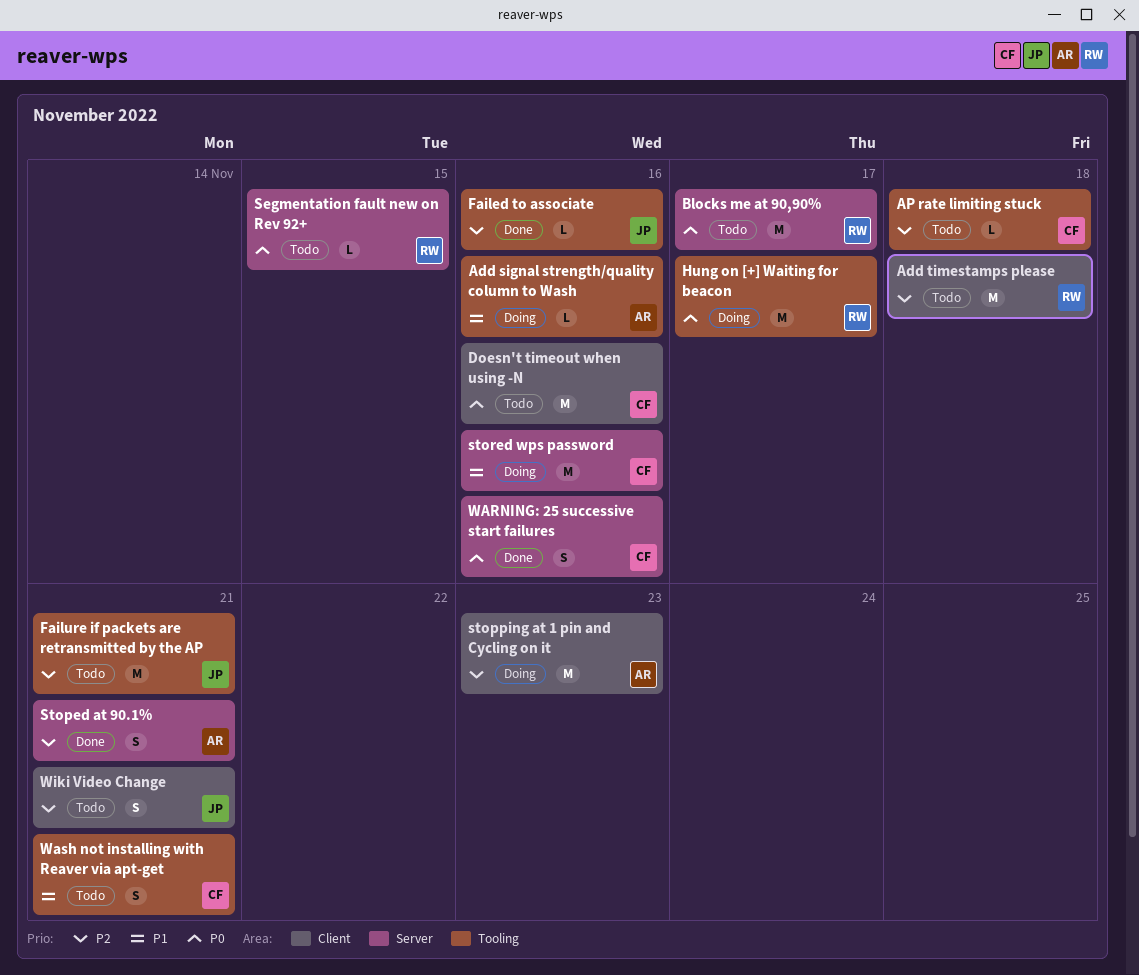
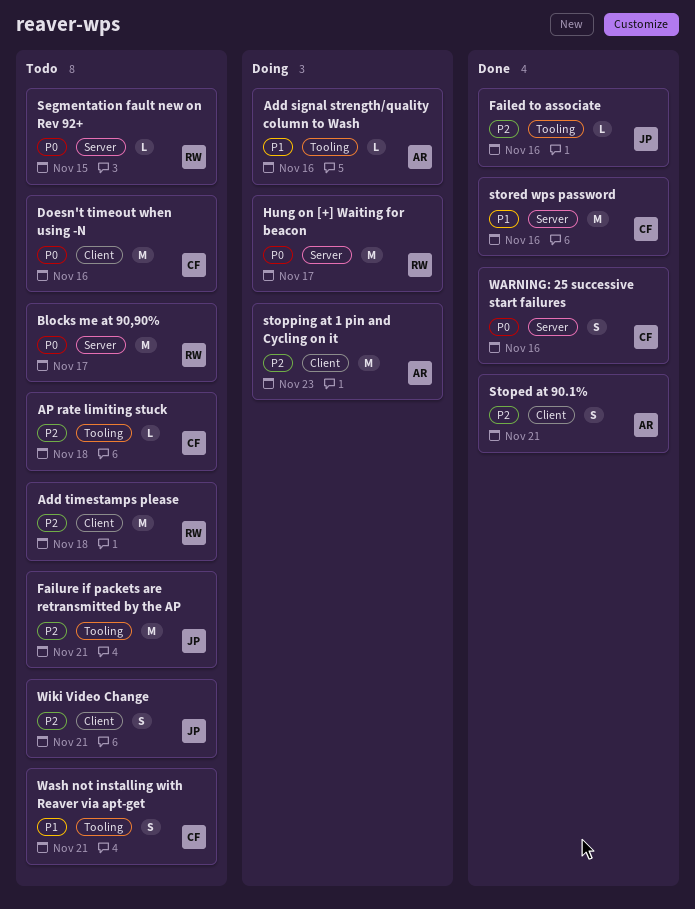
Hung on [+] Waiting for beacon, label: Tooling -> Server
Stoped at 90.1%, label: Server -> Client
stored wps password, status: Doing -> Done

